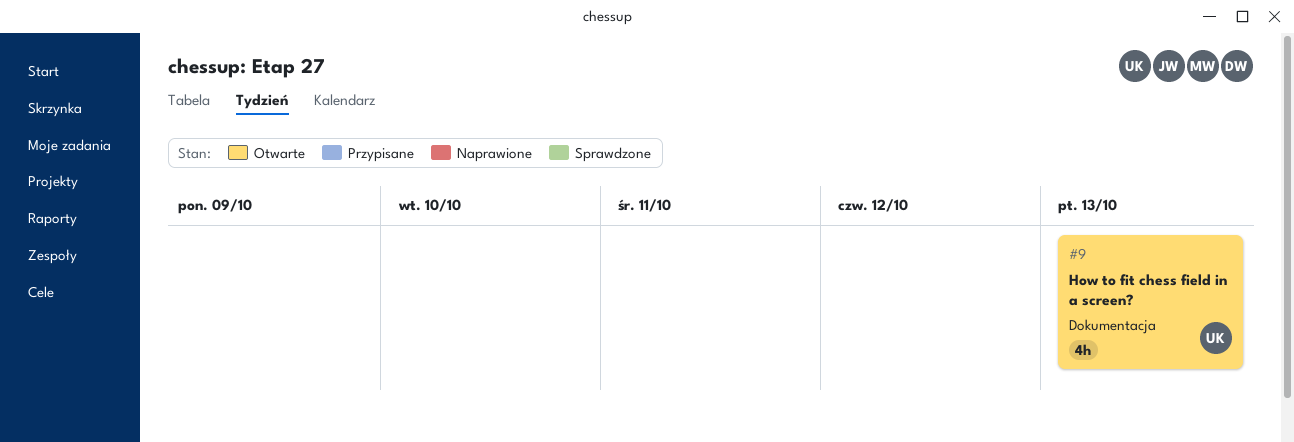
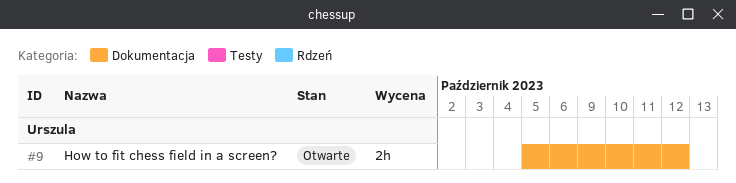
#9, estimate: 4h -> 2h
#9, due: Oct 13 -> Oct 12

